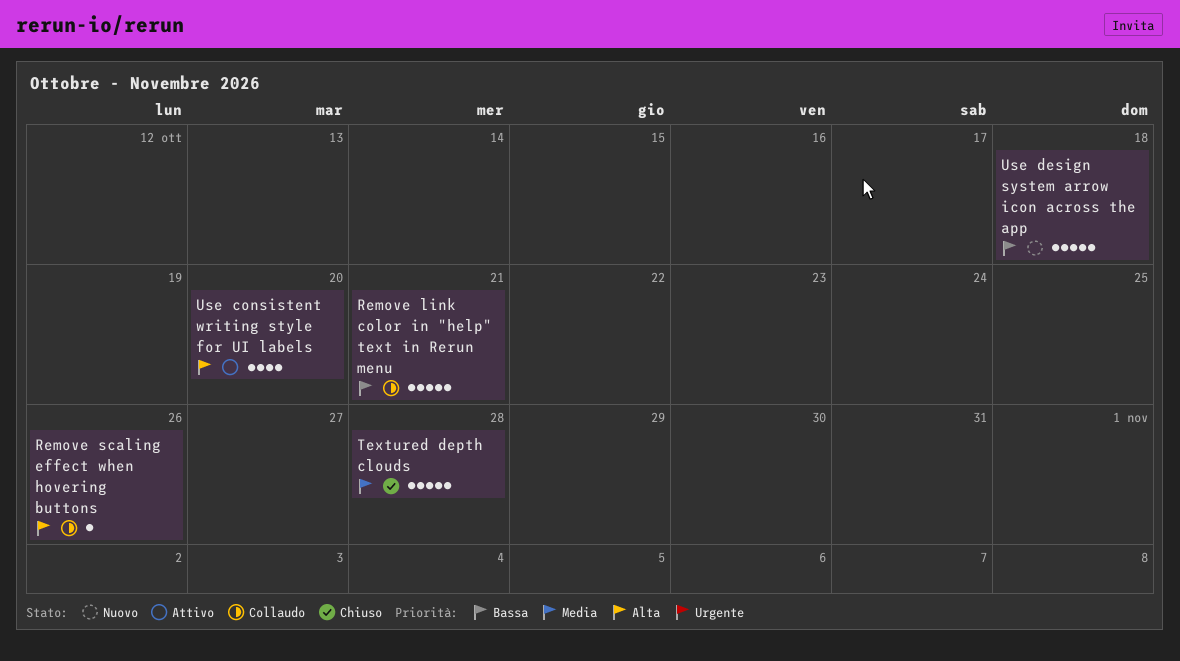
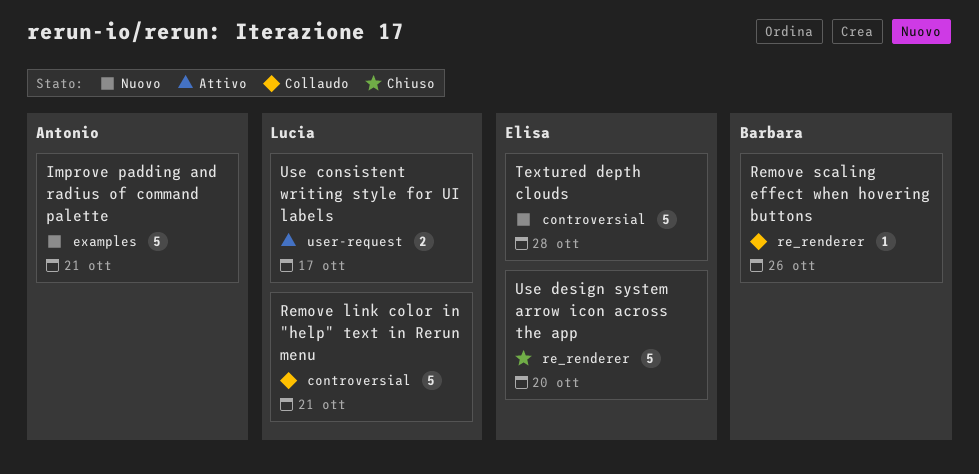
Improve padding and radius of command palette: none -> present
Textured depth clouds, status: Chiuso -> Nuovo
Use consistent writing style for UI labels, estimate: 4 -> 2
Use consistent writing style for UI labels, due: Oct 20 -> Oct 17
Use design system arrow icon across the app, status: Nuovo -> Chiuso
Use design system arrow icon across the app, due: Oct 18 -> Oct 20

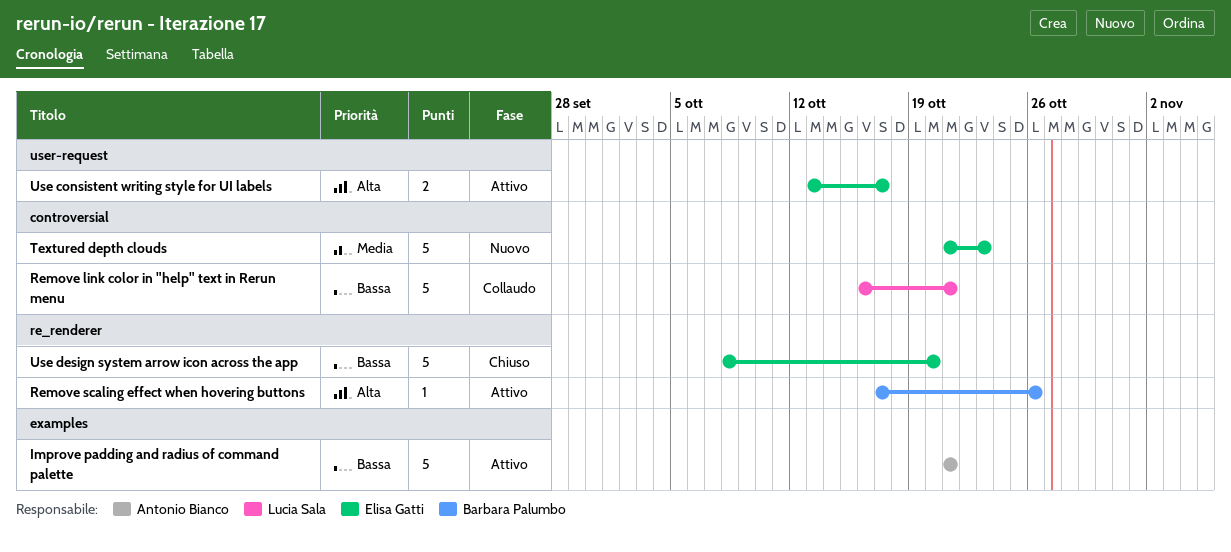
Improve padding and radius of command palette, status: Nuovo -> Attivo
Remove scaling effect when hovering buttons, status: Collaudo -> Attivo
Textured depth clouds, due: Oct 28 -> Oct 23
Use consistent writing style for UI labels, owner: Lucia Sala -> Elisa Gatti

